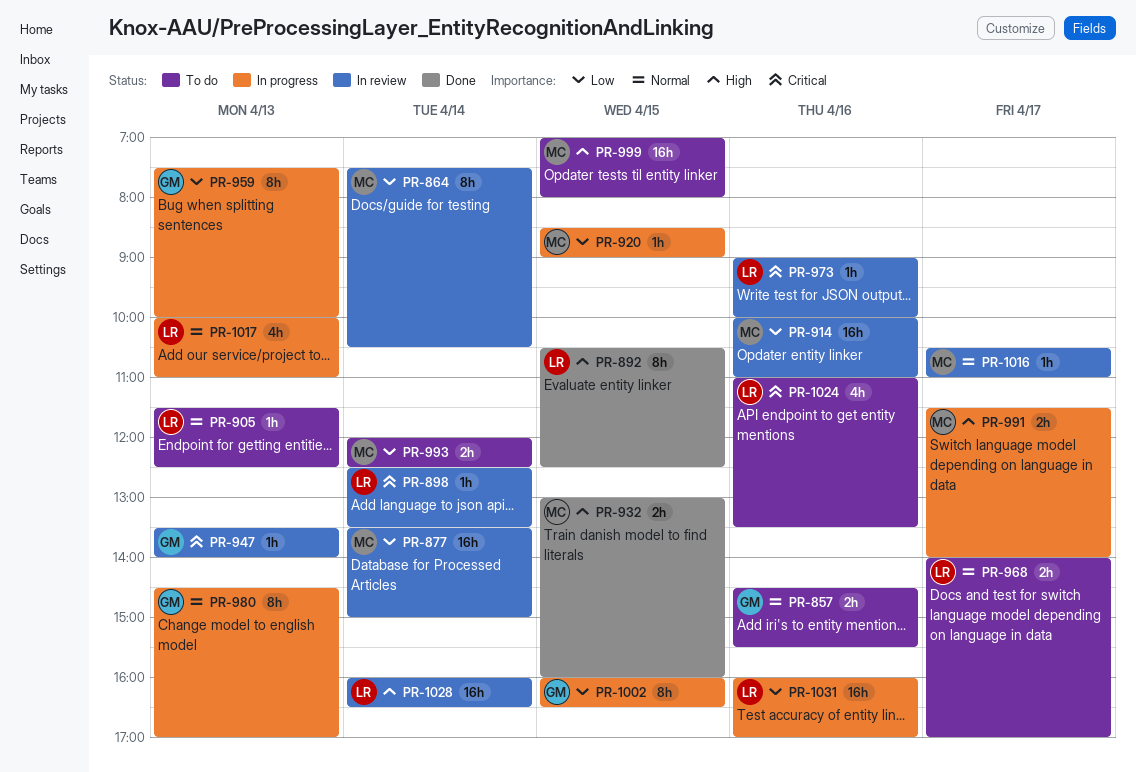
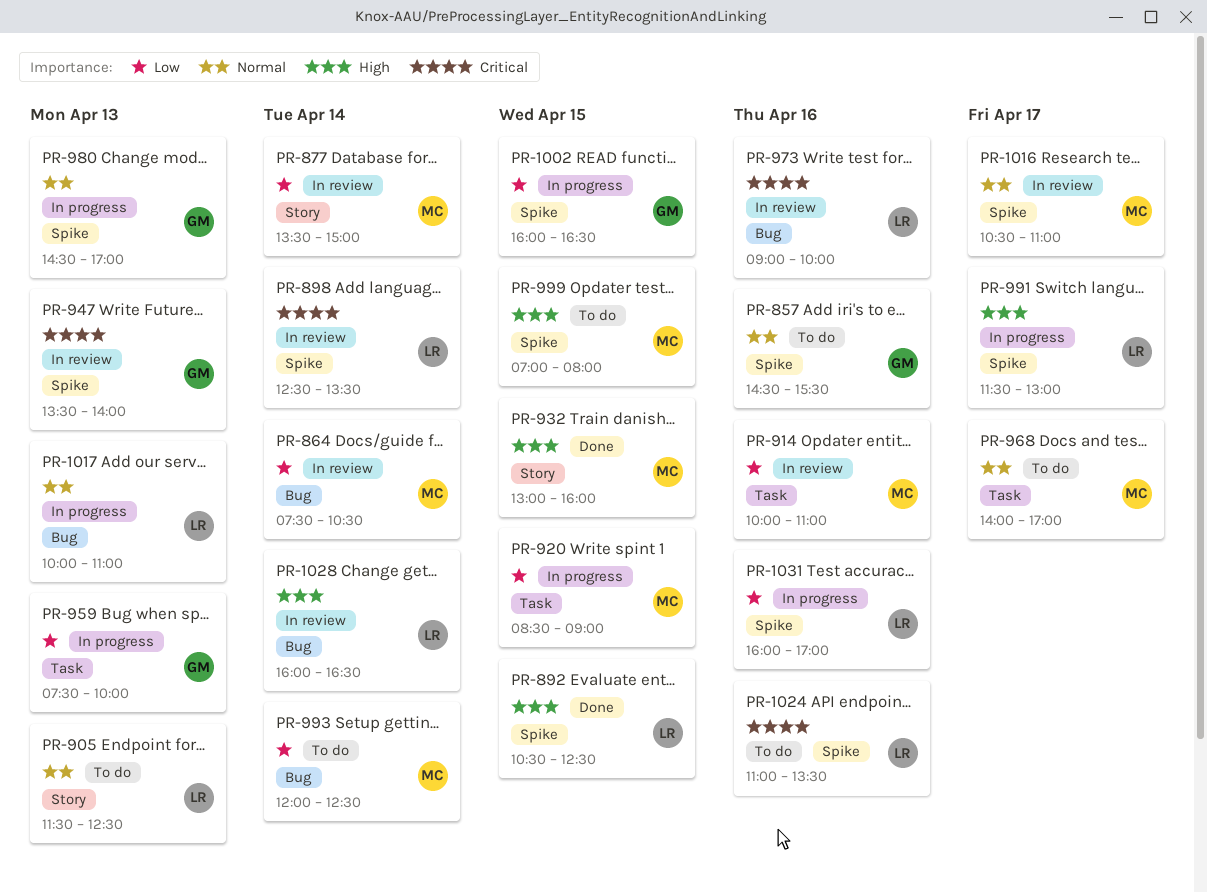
PR-968, owner: LR -> MC
PR-991, owner: MC -> LR
PR-991, ends: 14:00 -> 13:00

